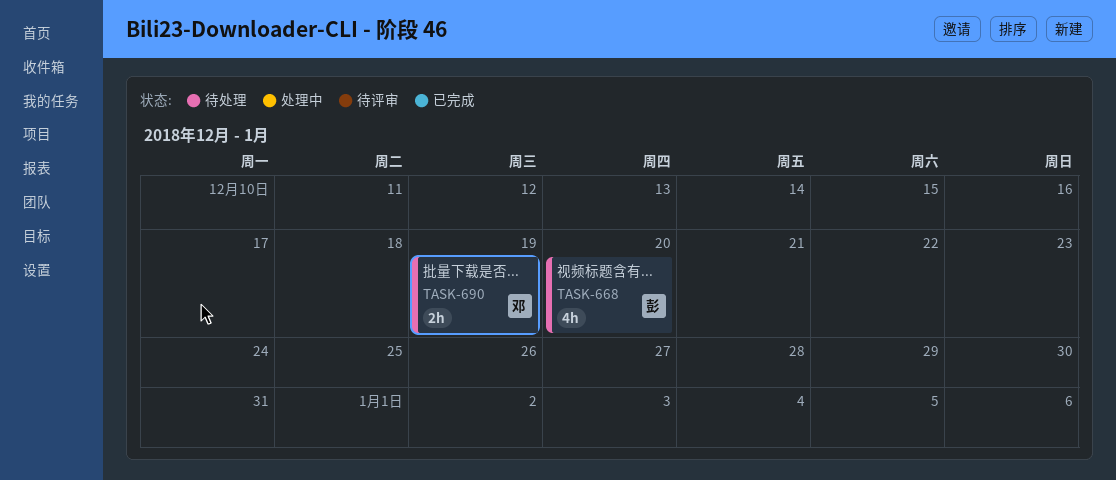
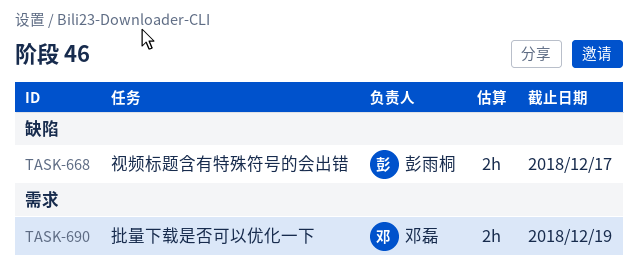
TASK-668, estimate: 4h -> 2h
TASK-668, due: Dec 20 -> Dec 17

